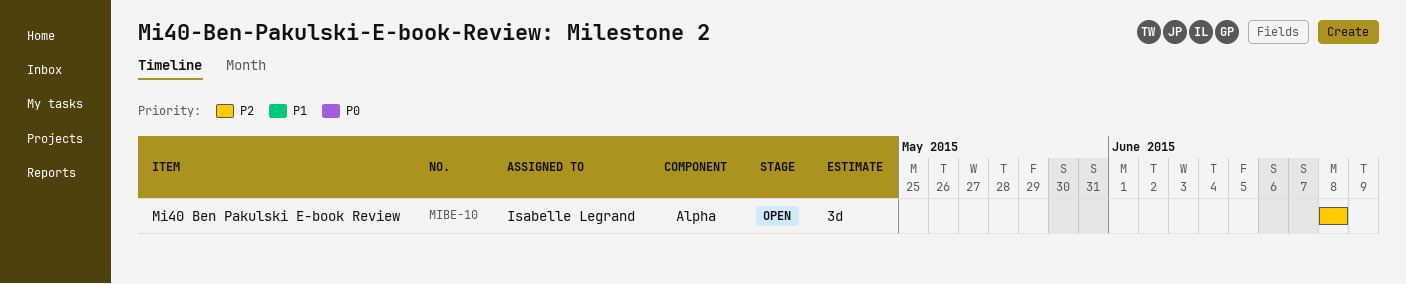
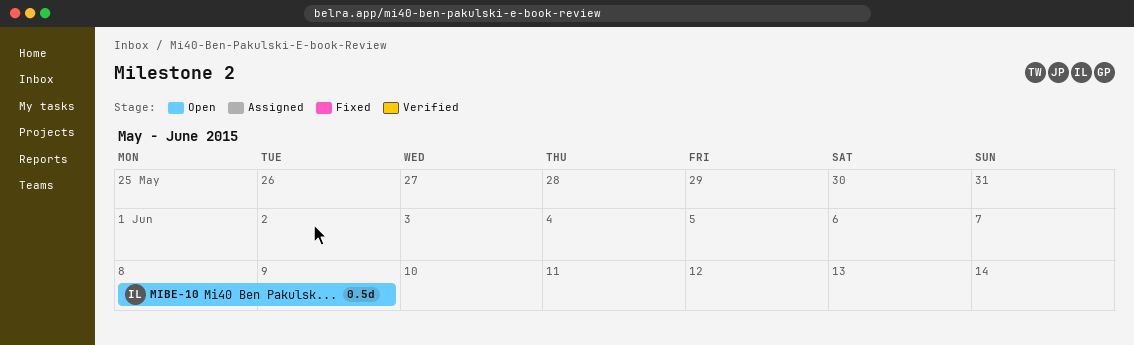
MIBE-10, estimate: 3d -> 0.5d
MIBE-10, due: Jun 8 -> Jun 9

